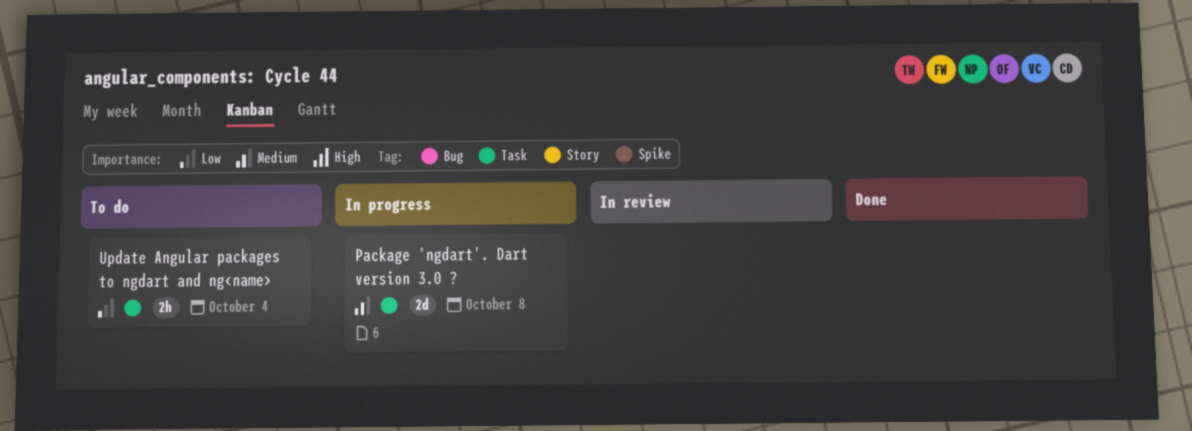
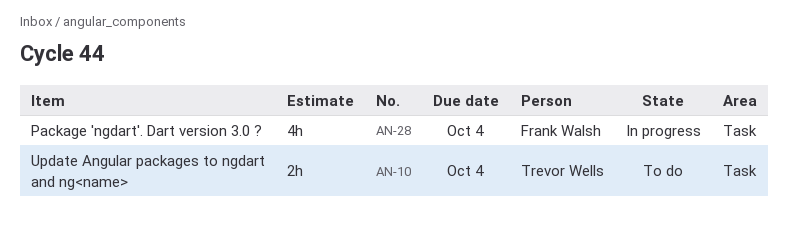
Package 'ngdart'. Dart version 3.0 ?, estimate: 2d -> 4h
Package 'ngdart'. Dart version 3.0 ?, due: Oct 8 -> Oct 4

